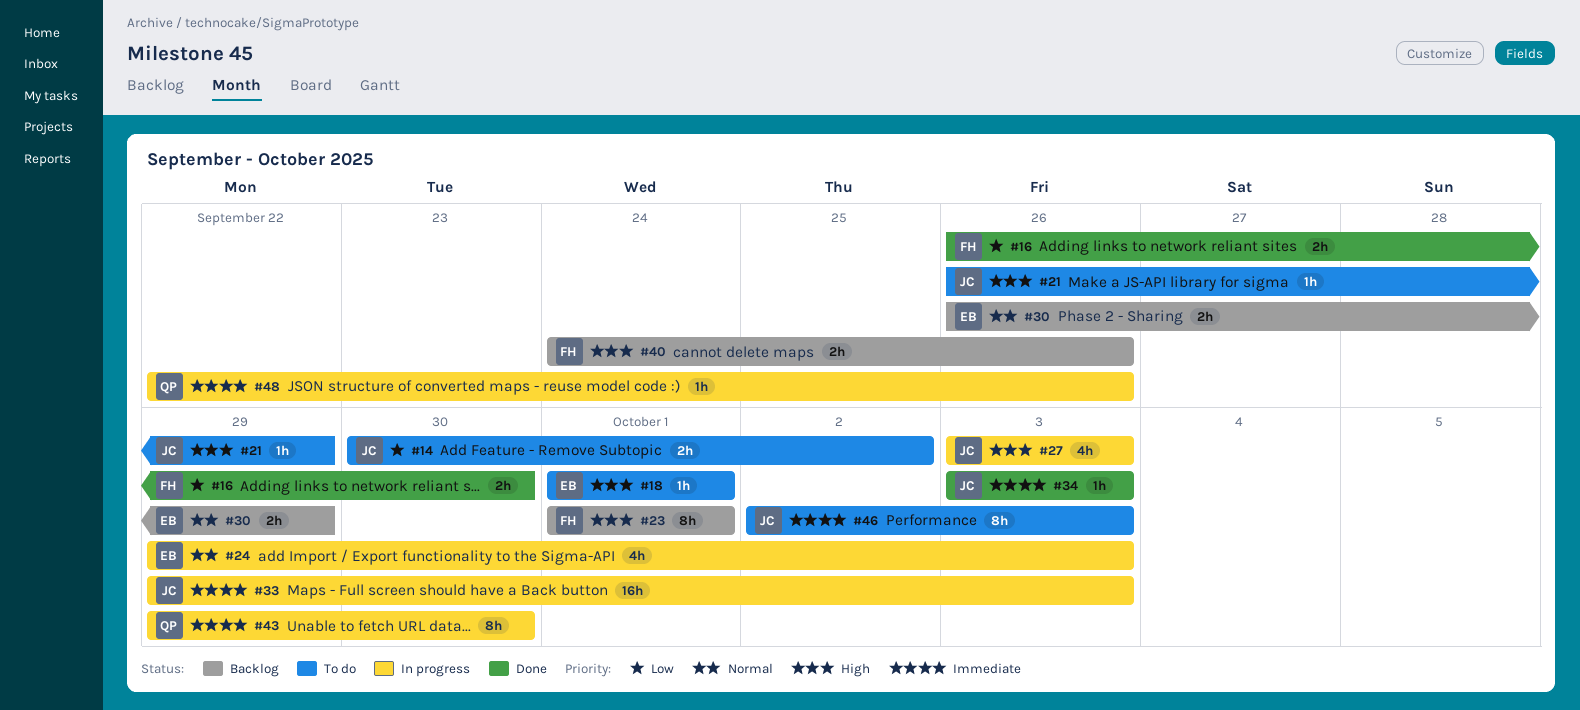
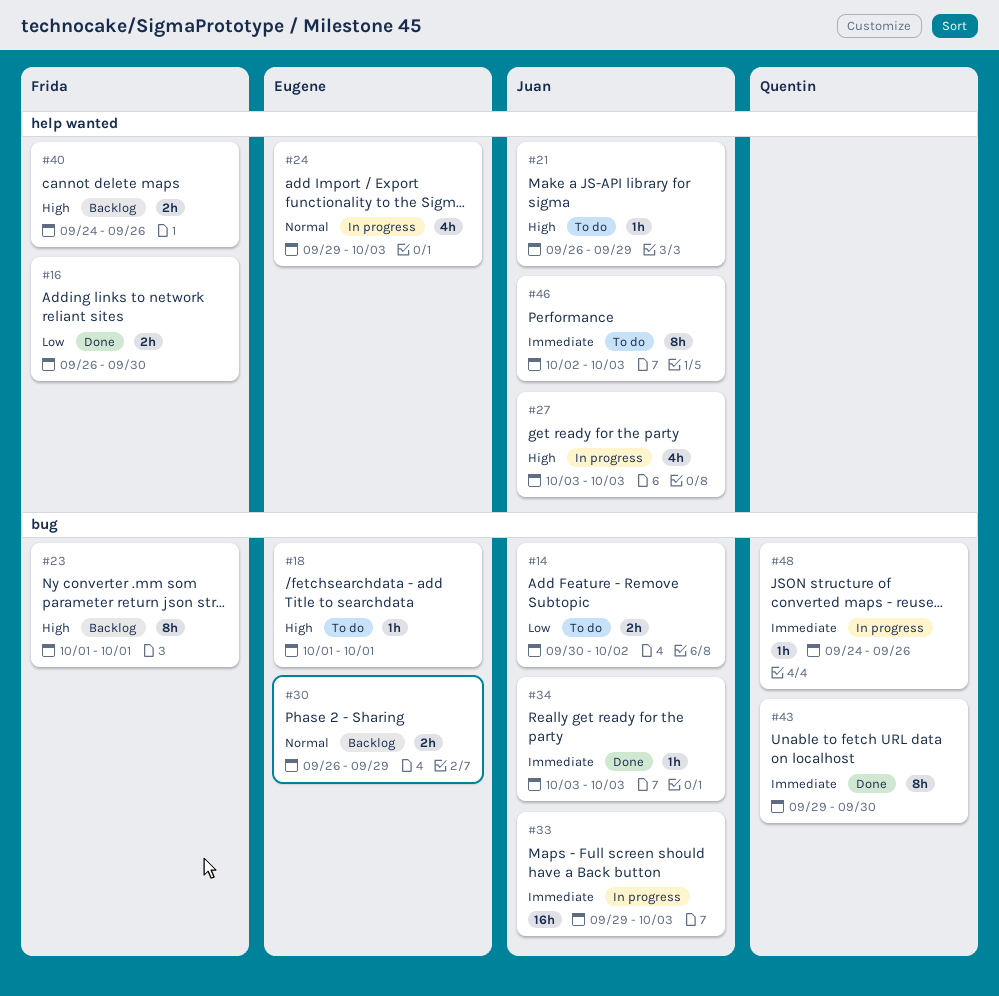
#43, status: In progress -> Done
#48, start: Sep 22 -> Sep 24

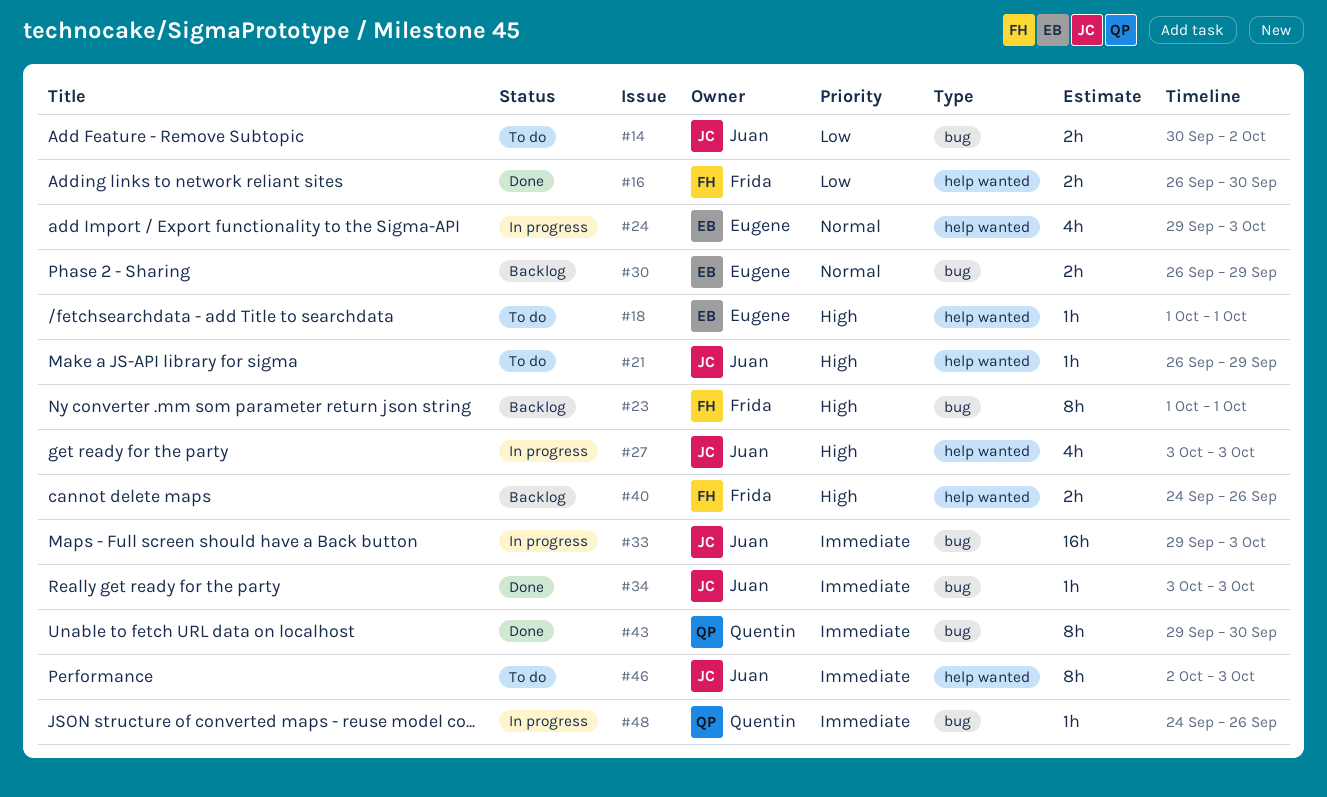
#18, label: bug -> help wanted

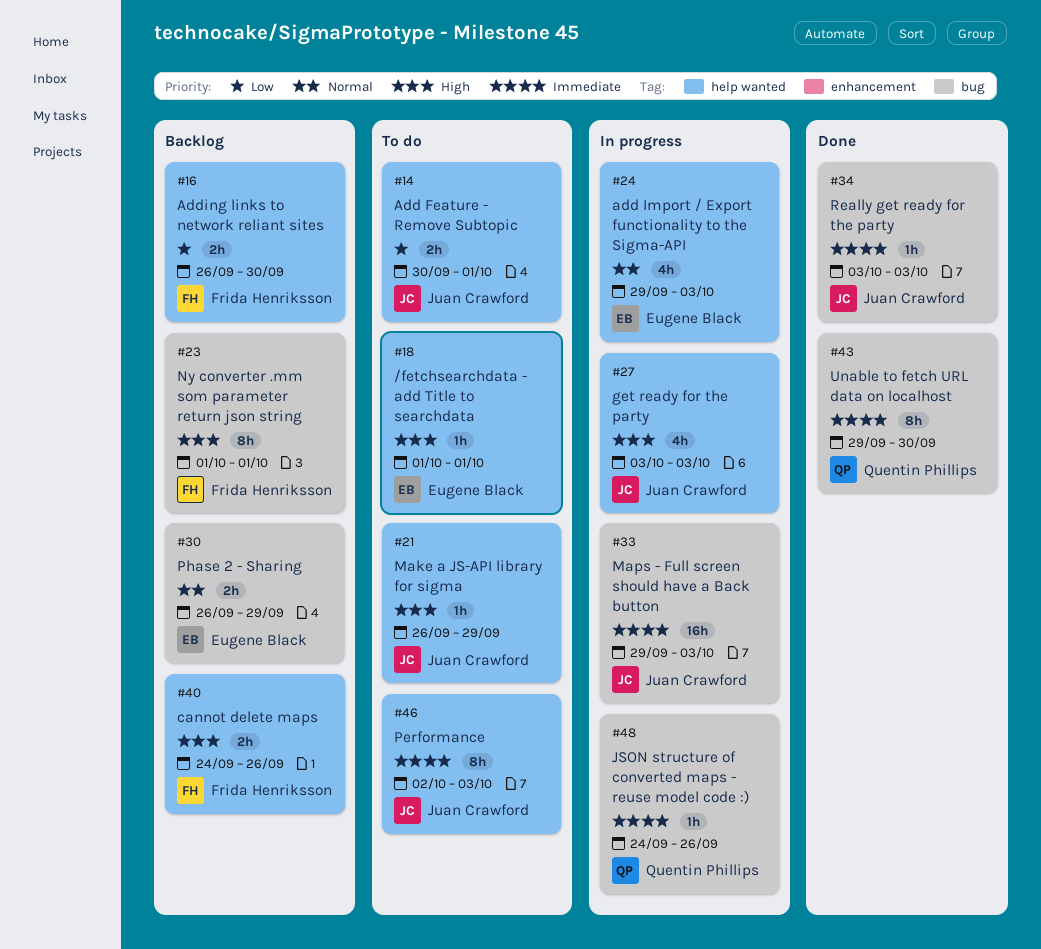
#14, label: bug -> help wanted
#14, due: Oct 2 -> Oct 1
#16, status: Done -> Backlog

